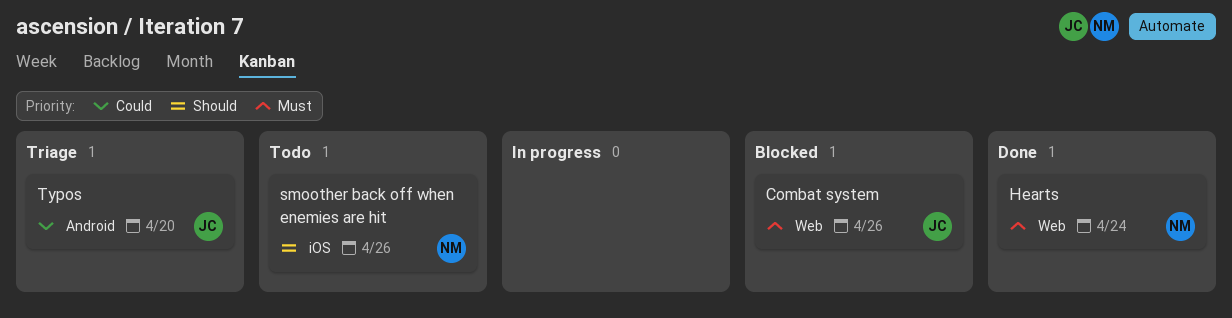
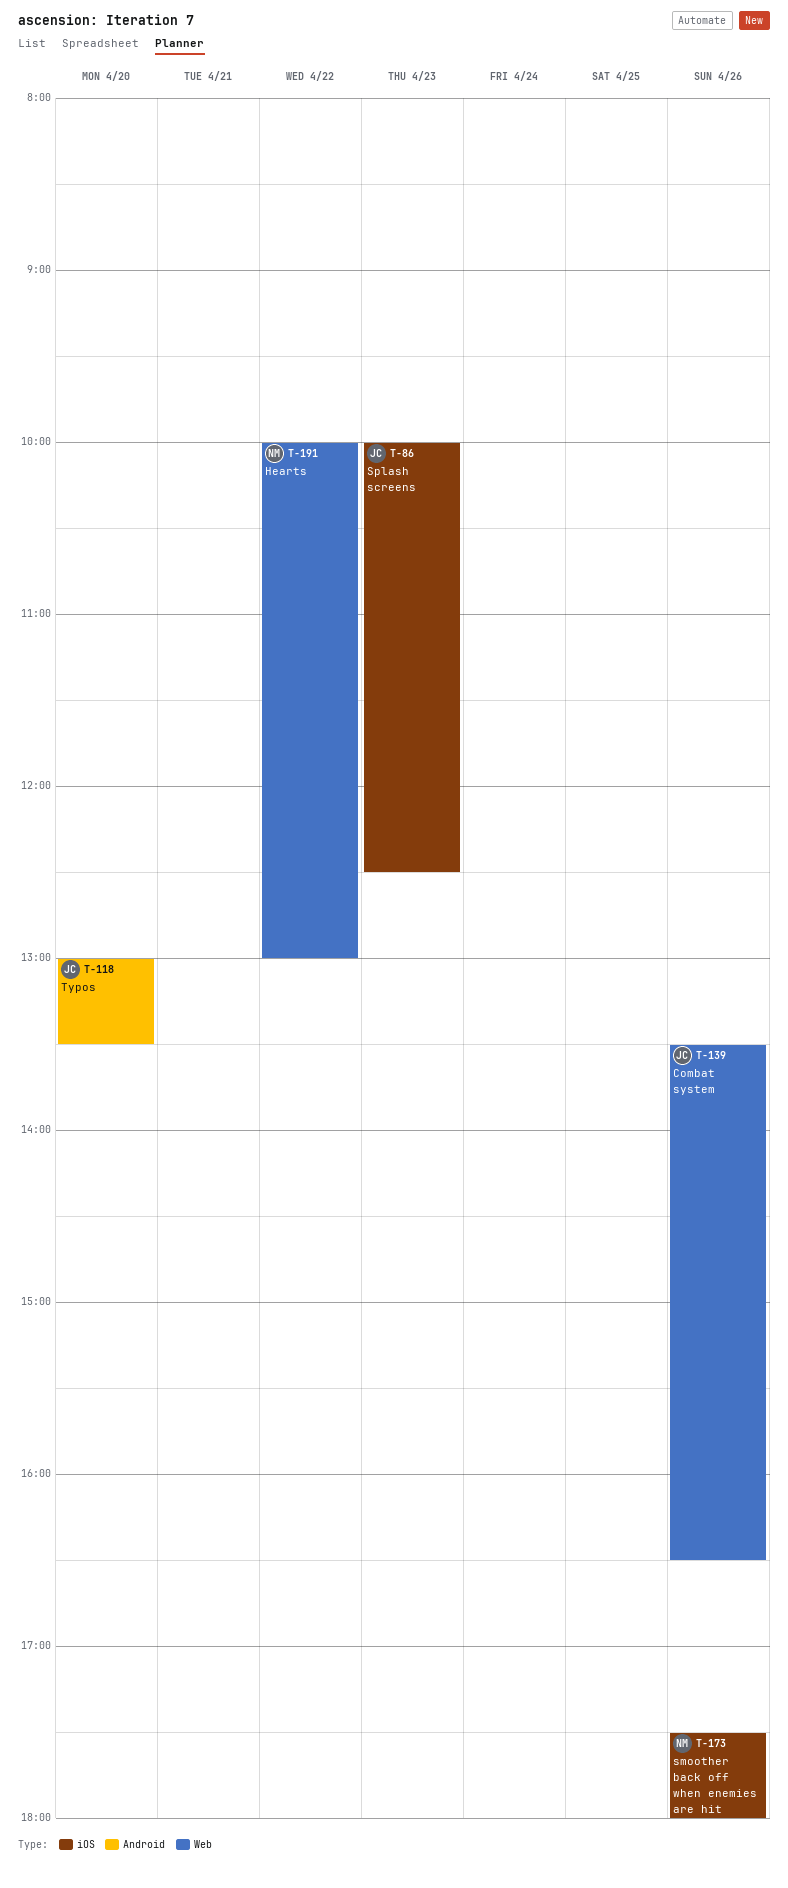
Hearts, day: Apr 24 -> Apr 22
Splash screens: none -> present

